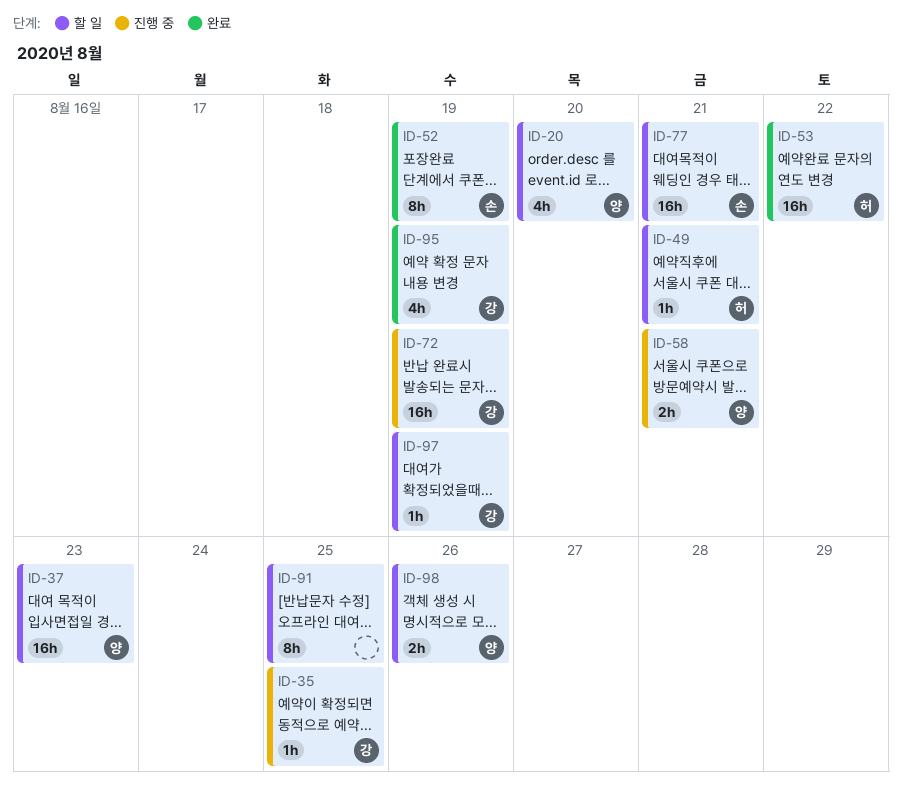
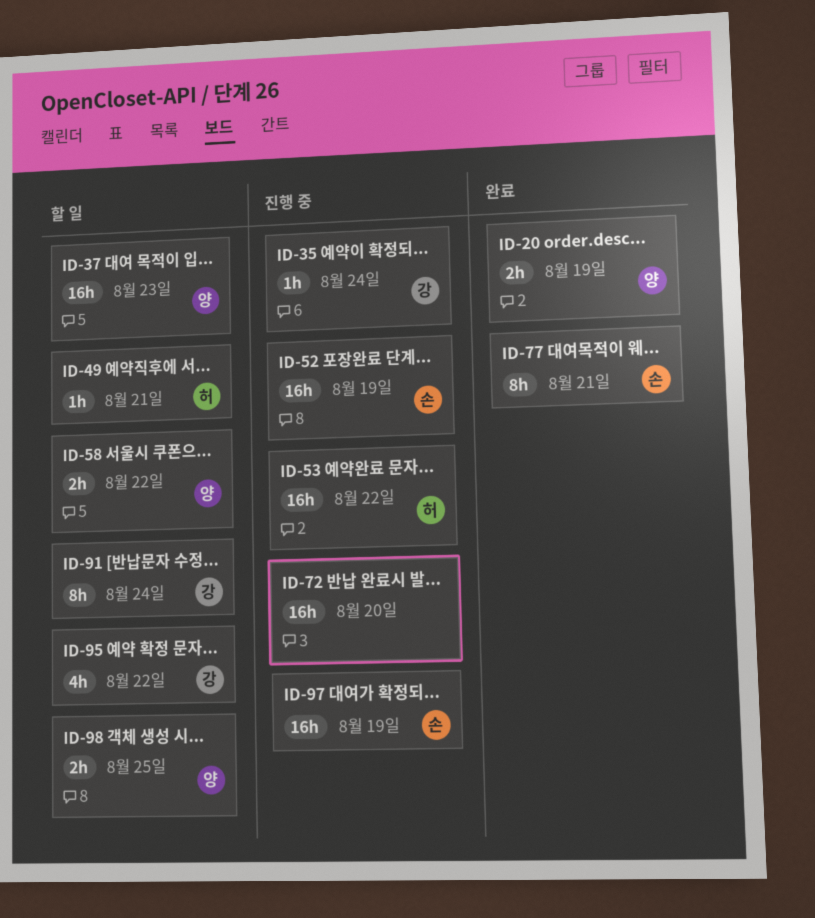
ID-20, status: 할 일 -> 완료
ID-20, estimate: 4h -> 2h
ID-20, due: Aug 20 -> Aug 19
ID-35, due: Aug 25 -> Aug 24
ID-52, status: 완료 -> 진행 중
ID-52, estimate: 8h -> 16h
ID-53, status: 완료 -> 진행 중
ID-58, status: 진행 중 -> 할 일
ID-58, due: Aug 21 -> Aug 22
ID-72, owner: 강 -> none
ID-72, due: Aug 19 -> Aug 20
ID-77, status: 할 일 -> 완료
ID-77, estimate: 16h -> 8h
ID-91, owner: none -> 강
ID-91, due: Aug 25 -> Aug 24
ID-95, status: 완료 -> 할 일
ID-95, due: Aug 19 -> Aug 22
ID-97, status: 할 일 -> 진행 중
ID-97, owner: 강 -> 손
ID-97, estimate: 1h -> 16h
ID-98, due: Aug 26 -> Aug 25

